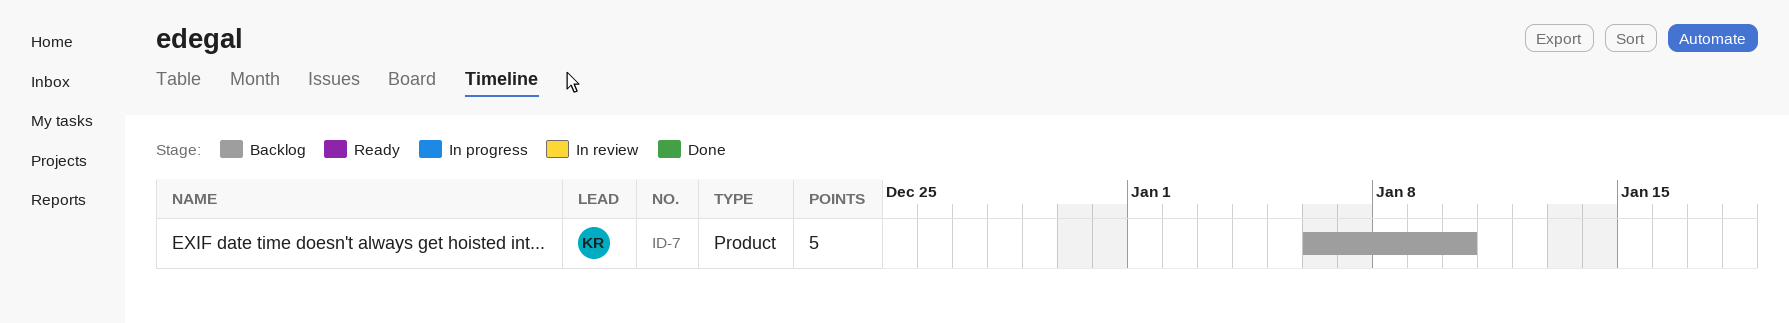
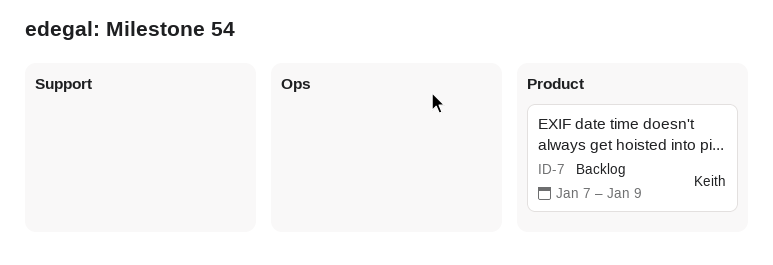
ID-7, start: Jan 6 -> Jan 7
ID-7, due: Jan 10 -> Jan 9

